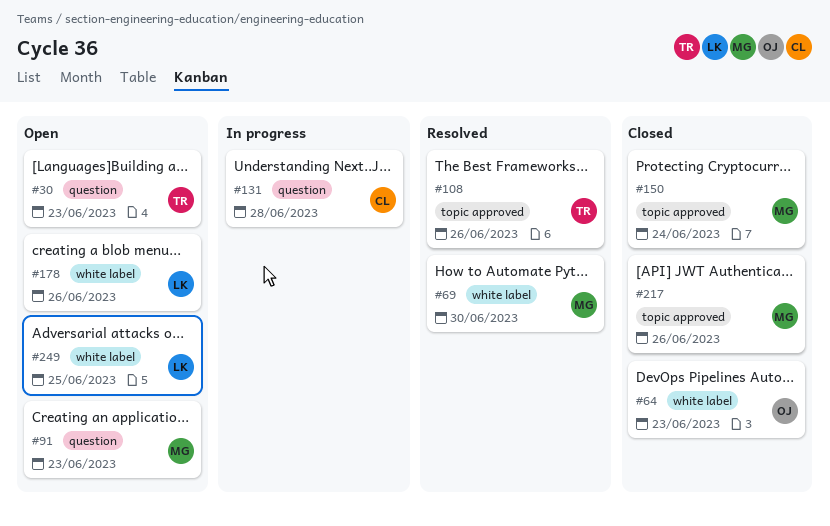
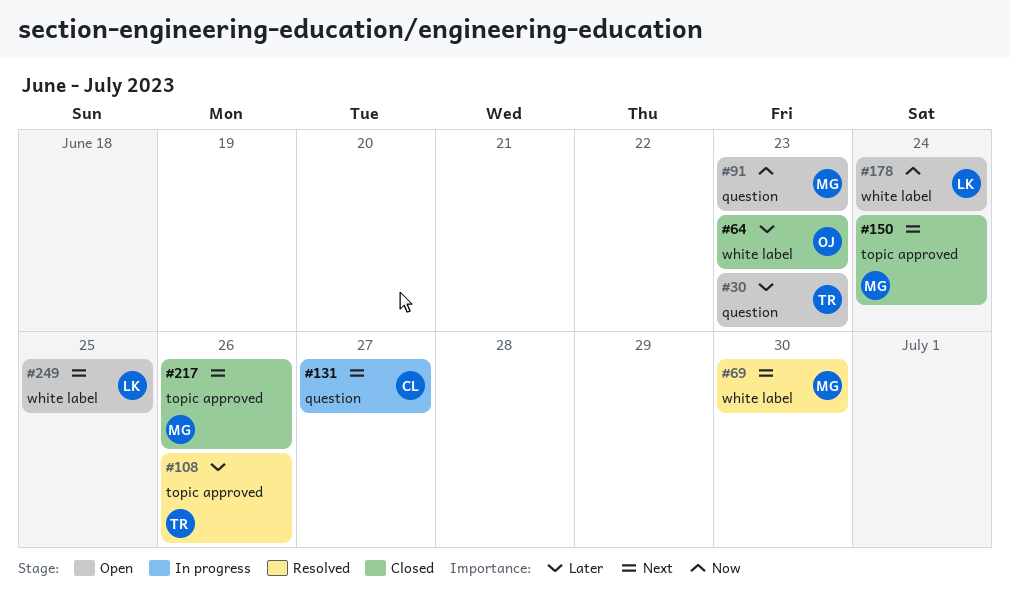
#131, due: Jun 28 -> Jun 27
#178, due: Jun 26 -> Jun 24

